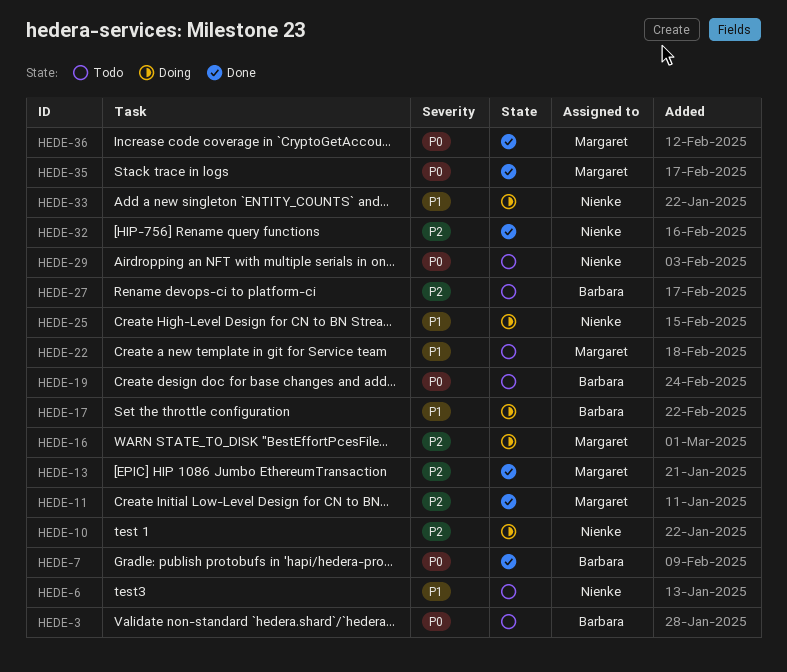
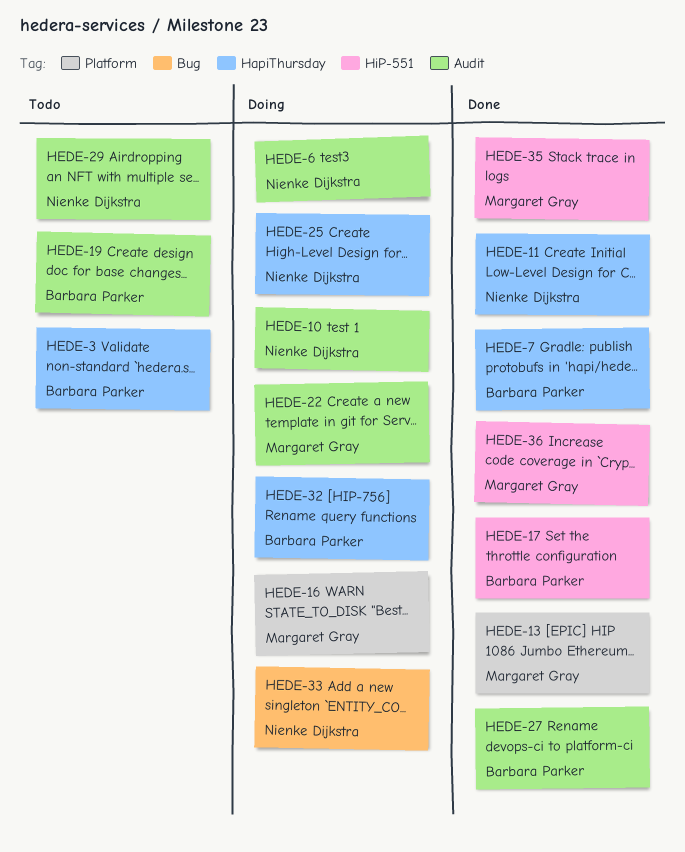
HEDE-6, status: Todo -> Doing
HEDE-11, owner: Margaret Gray -> Nienke Dijkstra
HEDE-17, status: Doing -> Done
HEDE-22, status: Todo -> Doing
HEDE-27, status: Todo -> Done
HEDE-32, status: Done -> Doing
HEDE-32, owner: Nienke Dijkstra -> Barbara Parker

